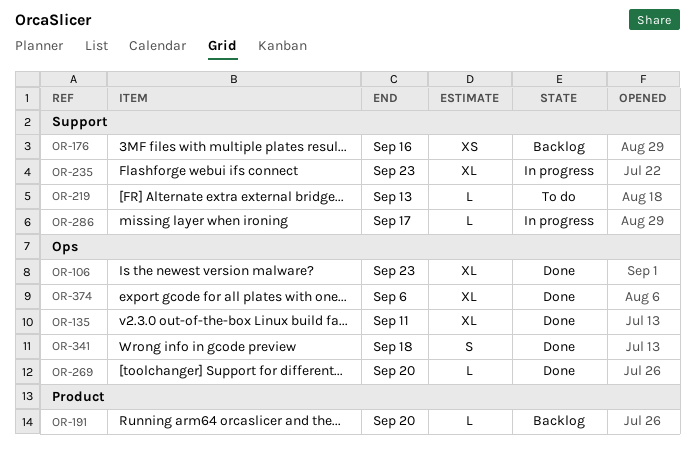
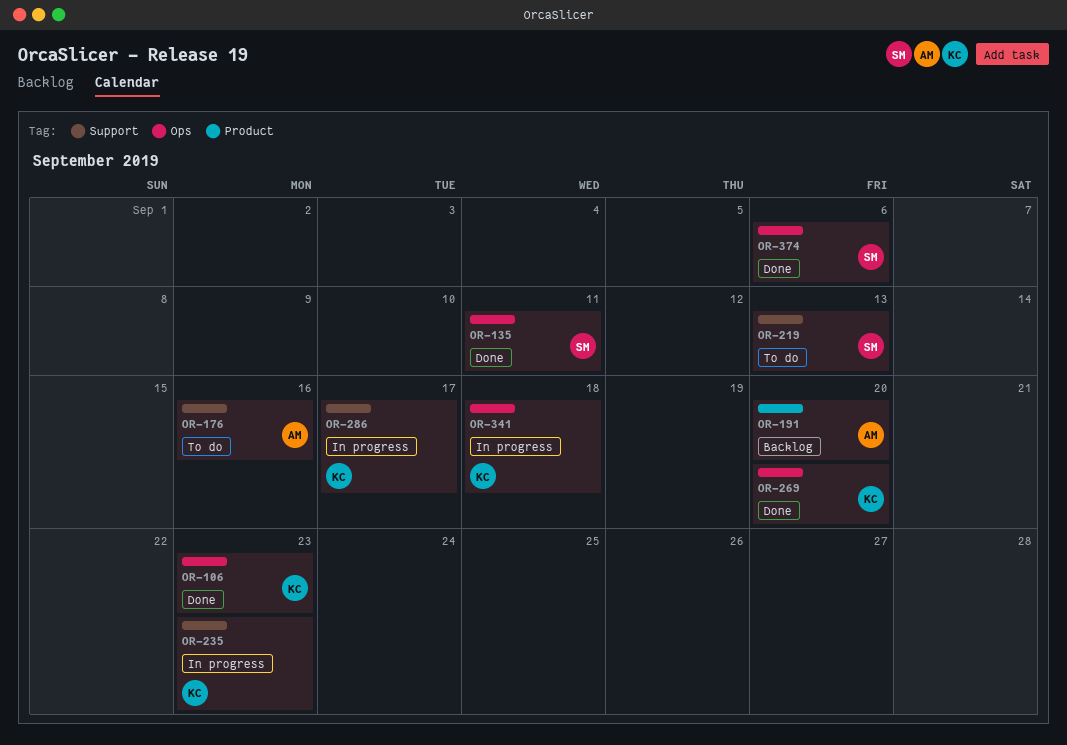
OR-176, status: Backlog -> To do
OR-341, status: Done -> In progress

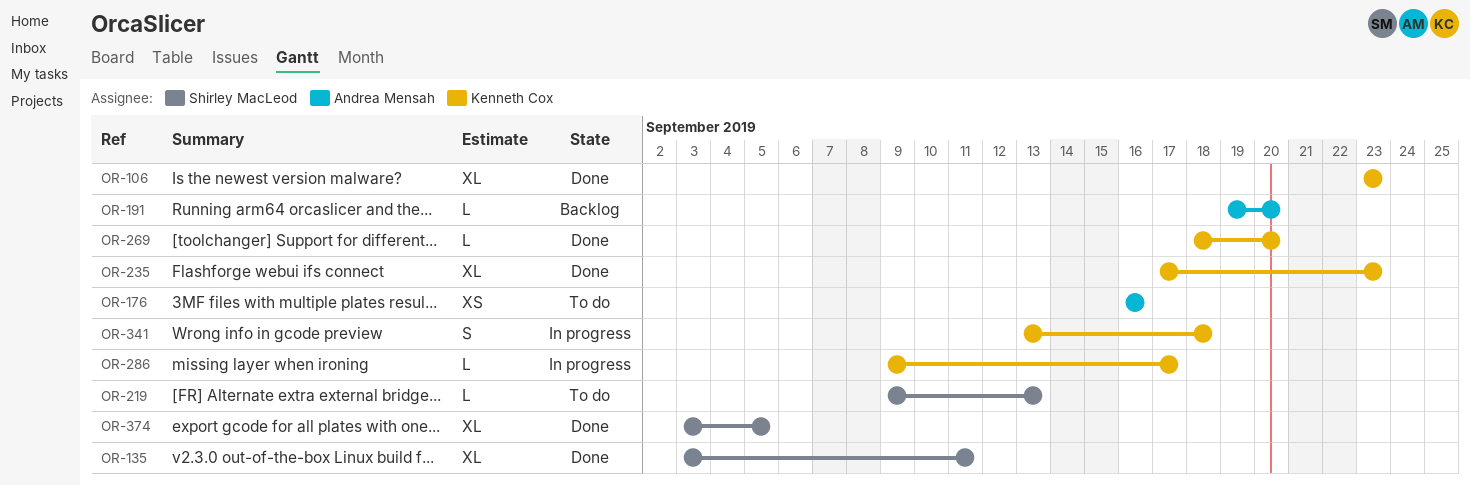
OR-235, status: In progress -> Done
OR-374, due: Sep 6 -> Sep 5

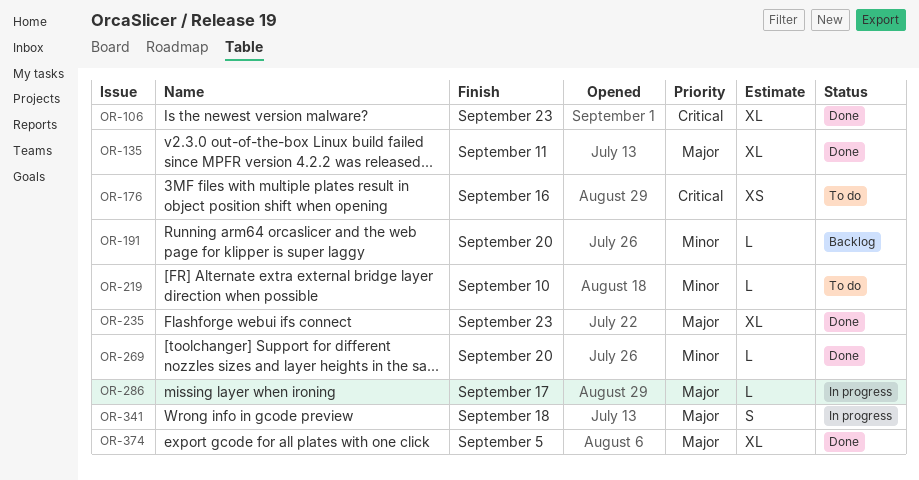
OR-219, due: Sep 13 -> Sep 10

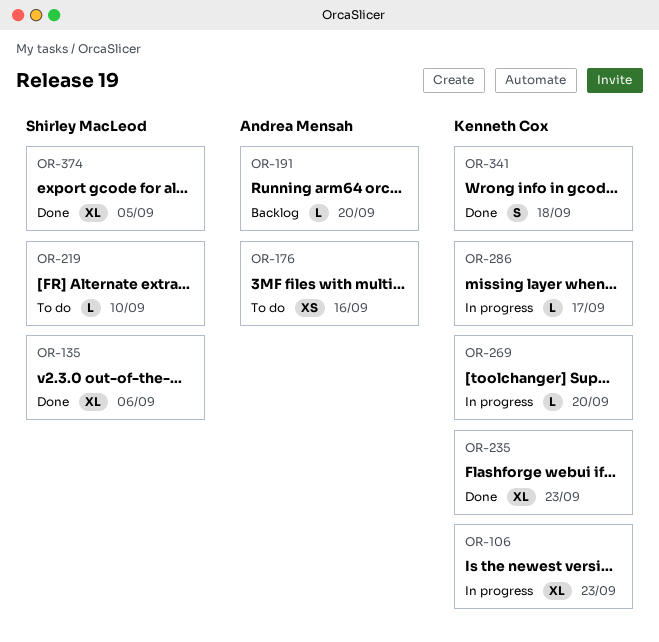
OR-106, status: Done -> In progress
OR-135, due: Sep 11 -> Sep 6
OR-269, status: Done -> In progress
OR-341, status: In progress -> Done

